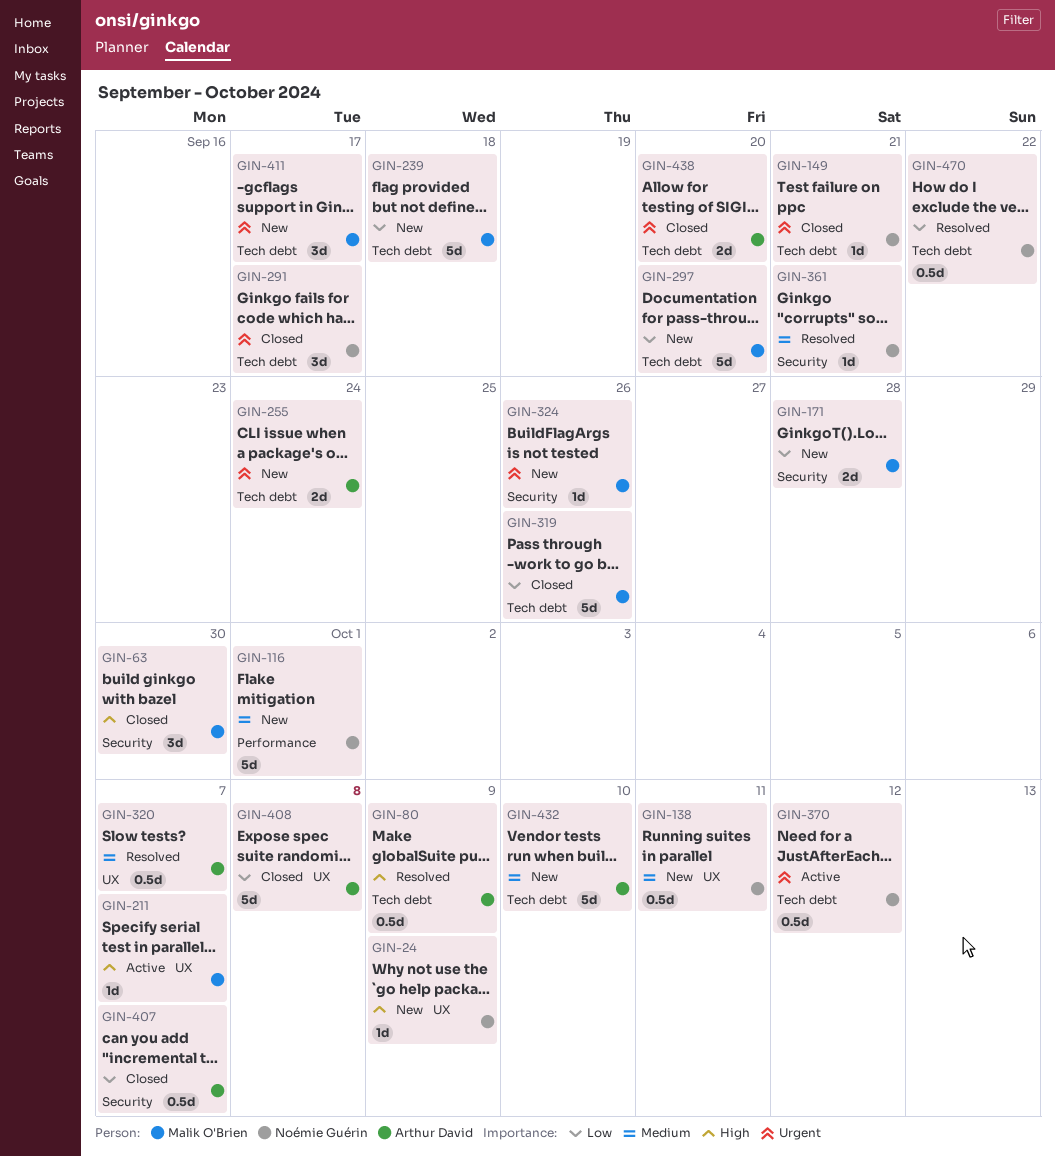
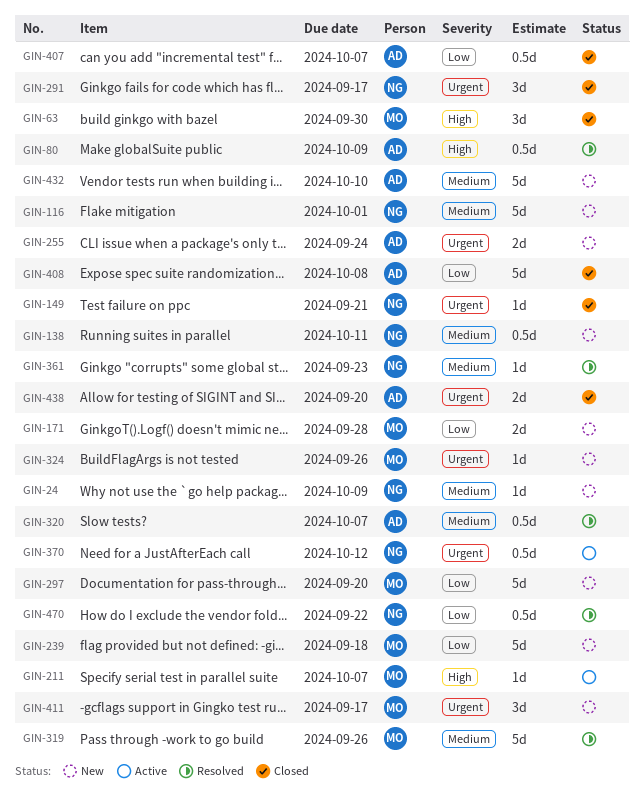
GIN-24, priority: High -> Medium
GIN-319, status: Closed -> Resolved
GIN-319, priority: Low -> Medium
GIN-361, due: Sep 21 -> Sep 23

